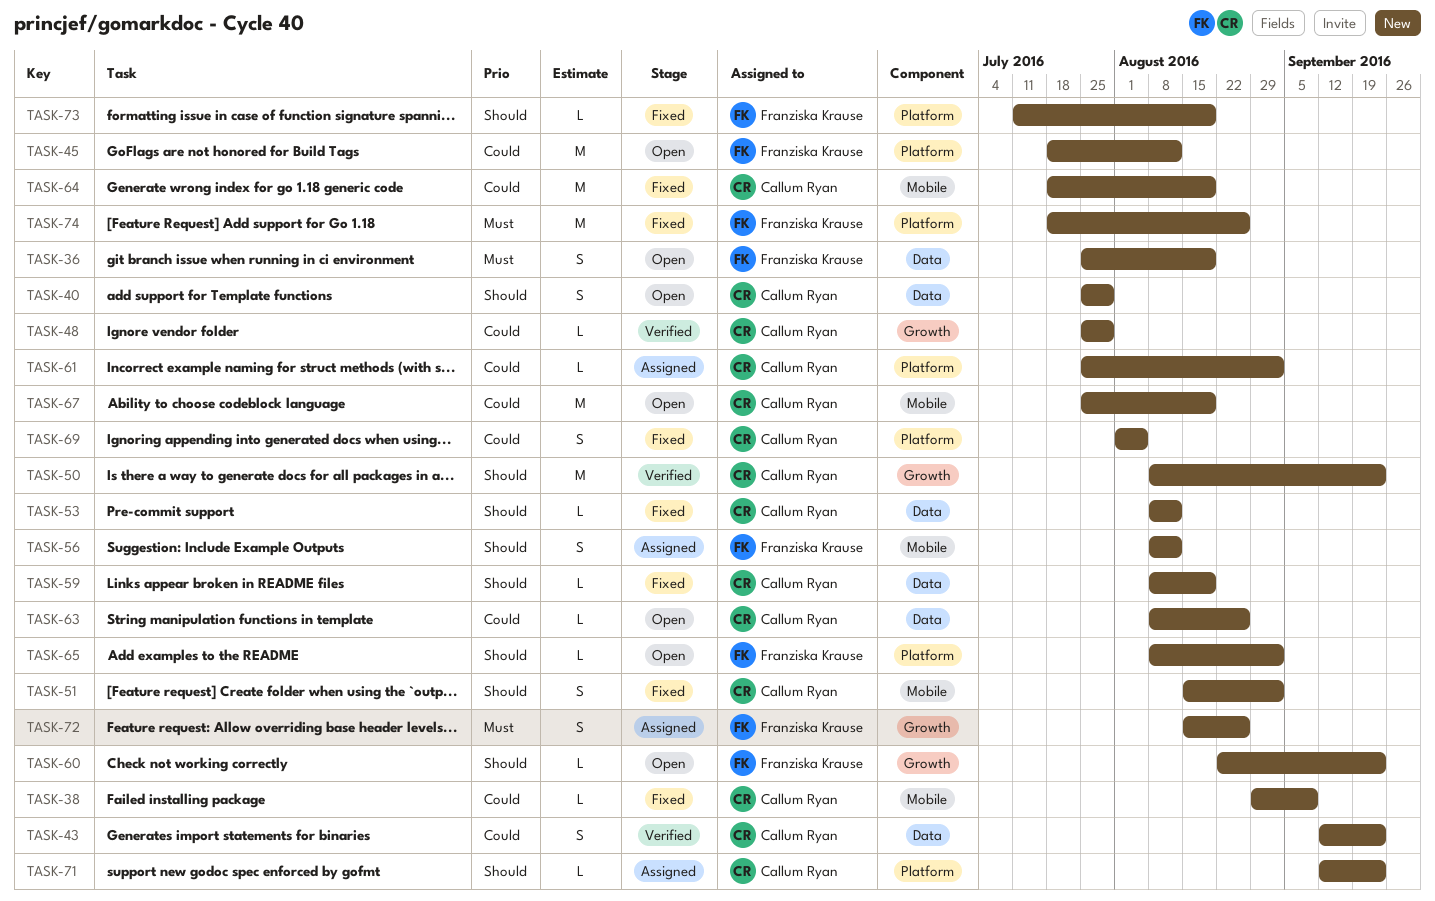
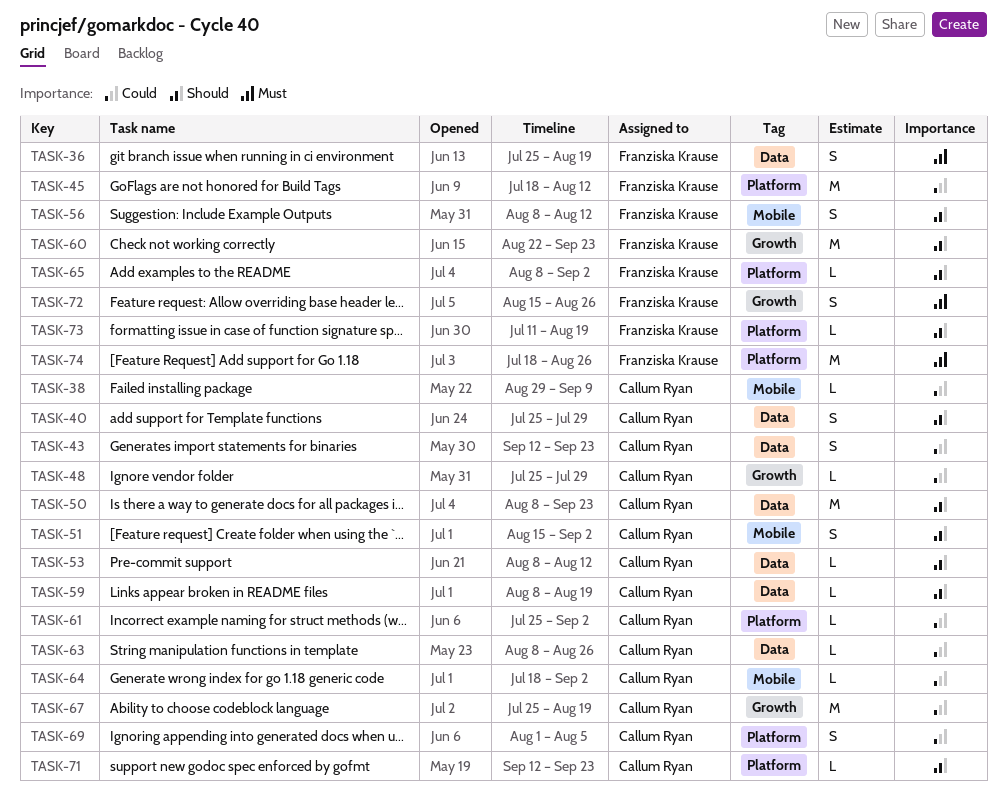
TASK-50, label: Growth -> Data
TASK-60, estimate: L -> M
TASK-64, estimate: M -> L
TASK-64, due: Aug 19 -> Sep 2
TASK-67, label: Mobile -> Growth

